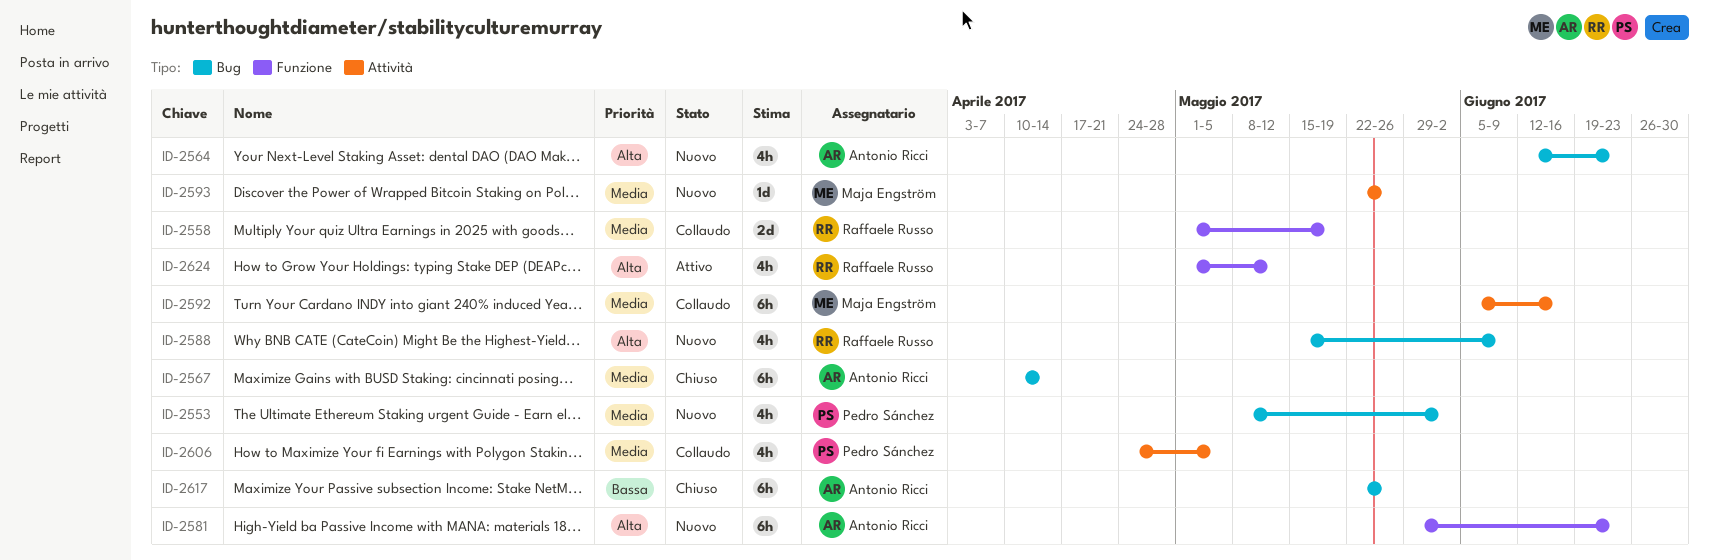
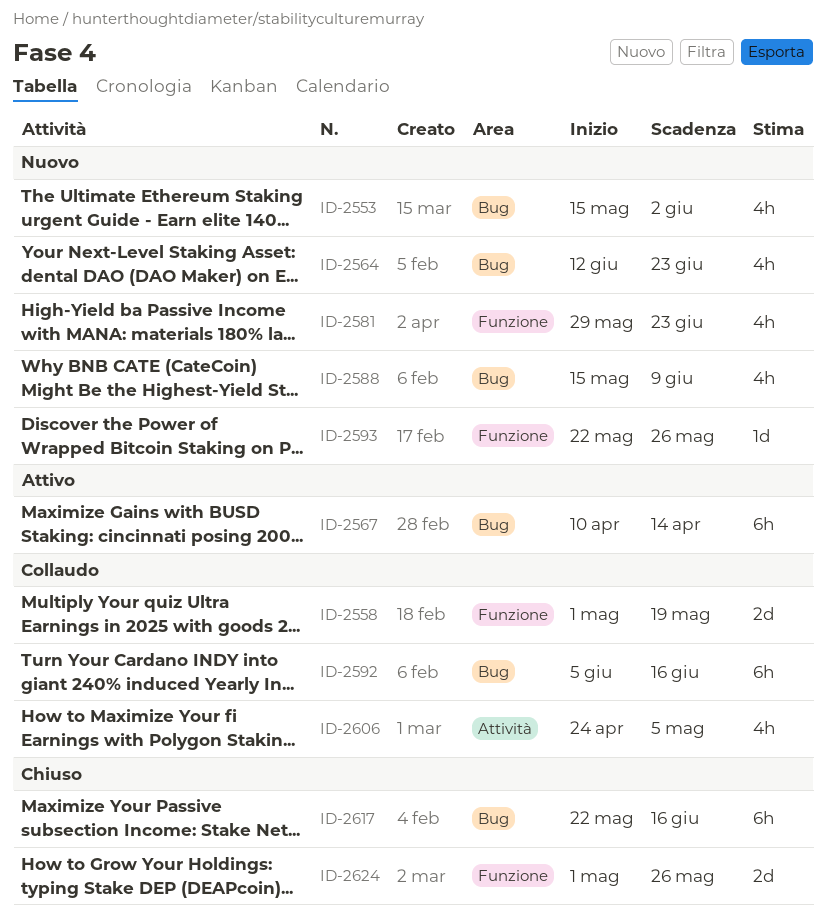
ID-2553, start: May 8 -> May 15
ID-2567, status: Chiuso -> Attivo
ID-2581, estimate: 6h -> 4h
ID-2592, label: Attività -> Bug
ID-2593, label: Attività -> Funzione
ID-2617, due: May 26 -> Jun 16
ID-2624, status: Attivo -> Chiuso
ID-2624, estimate: 4h -> 2d
ID-2624, due: May 12 -> May 26

